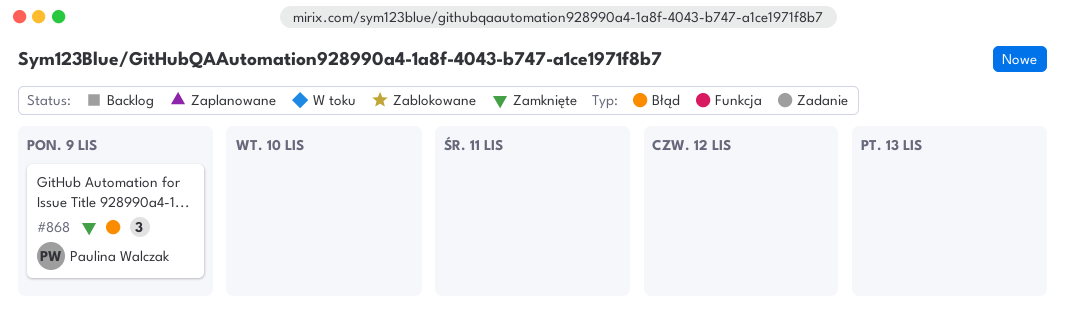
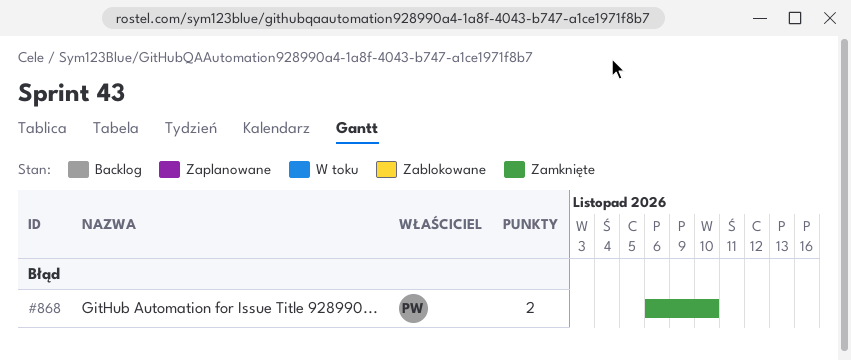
#868, estimate: 3 -> 2
#868, due: Nov 9 -> Nov 10

